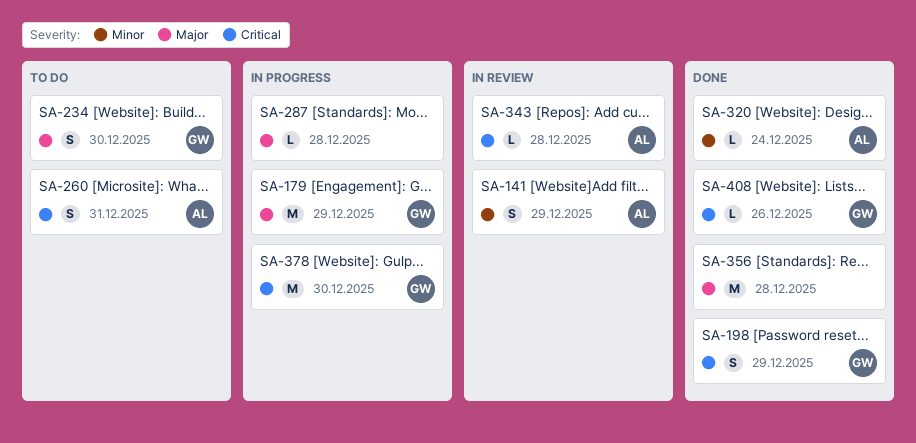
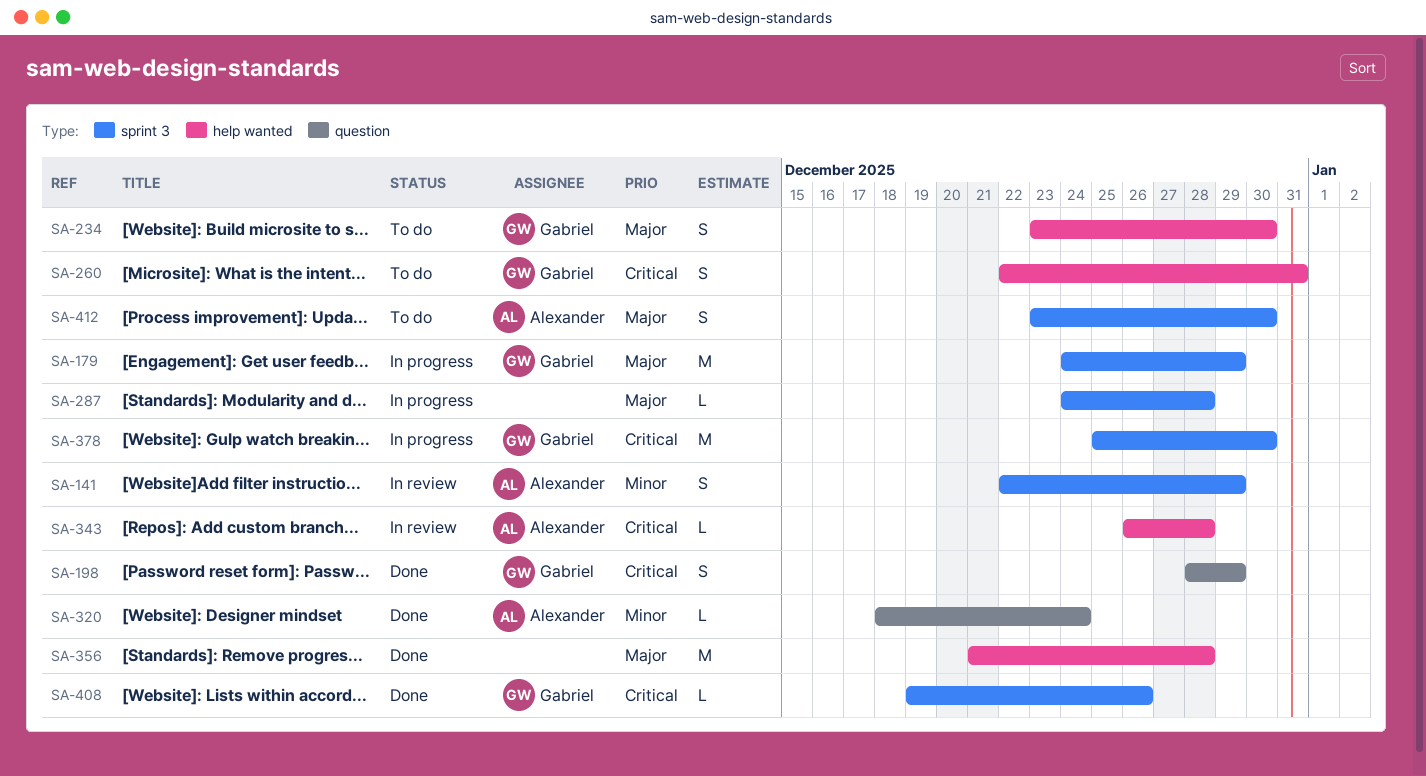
SA-260, owner: Alexander -> Gabriel
SA-412: none -> present

